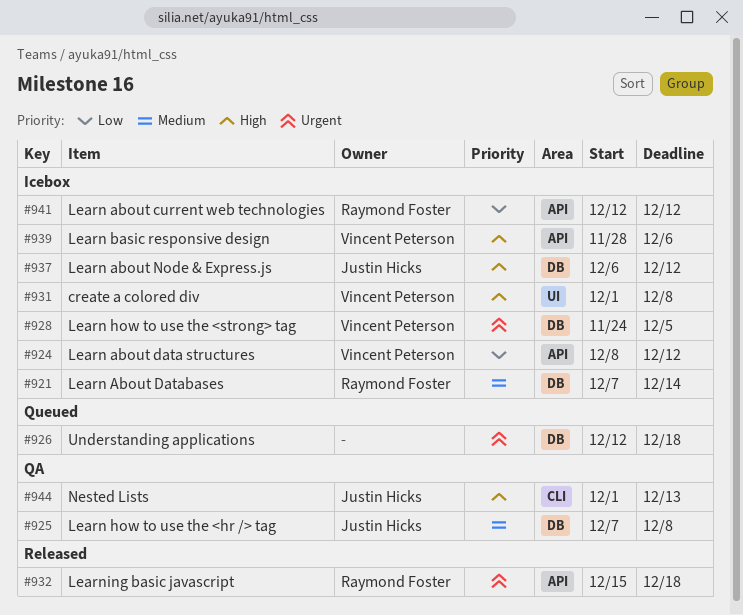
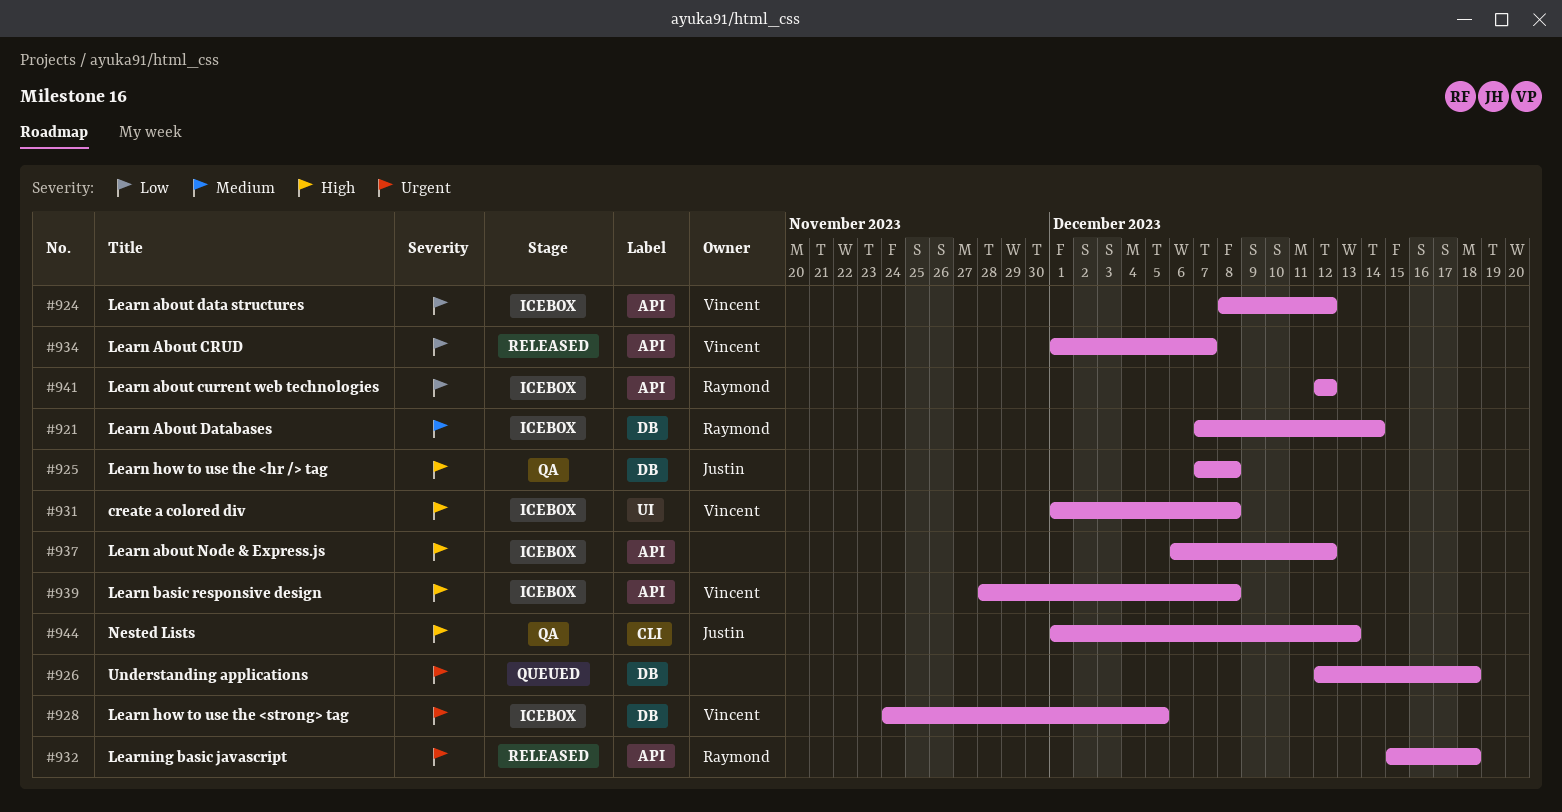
#925, priority: Medium -> High
#934: none -> present
#937, owner: Justin Hicks -> none
#937, label: DB -> API
#939, due: Dec 6 -> Dec 8

